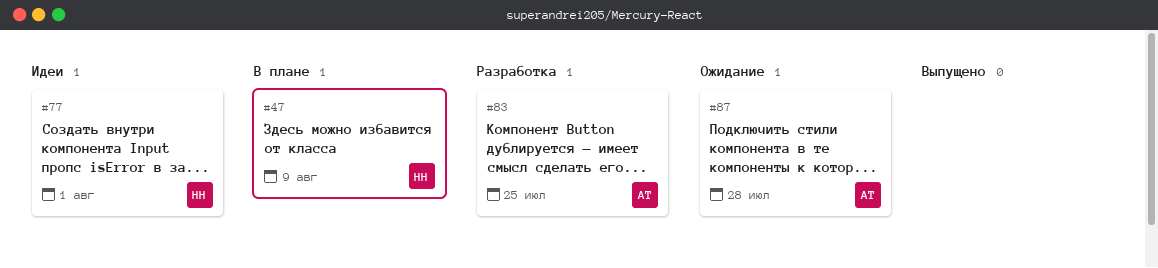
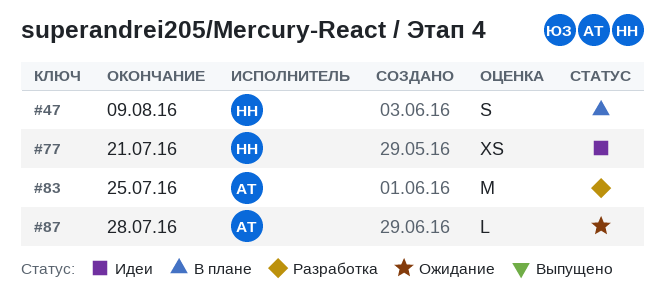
#77, due: Aug 1 -> Jul 21

